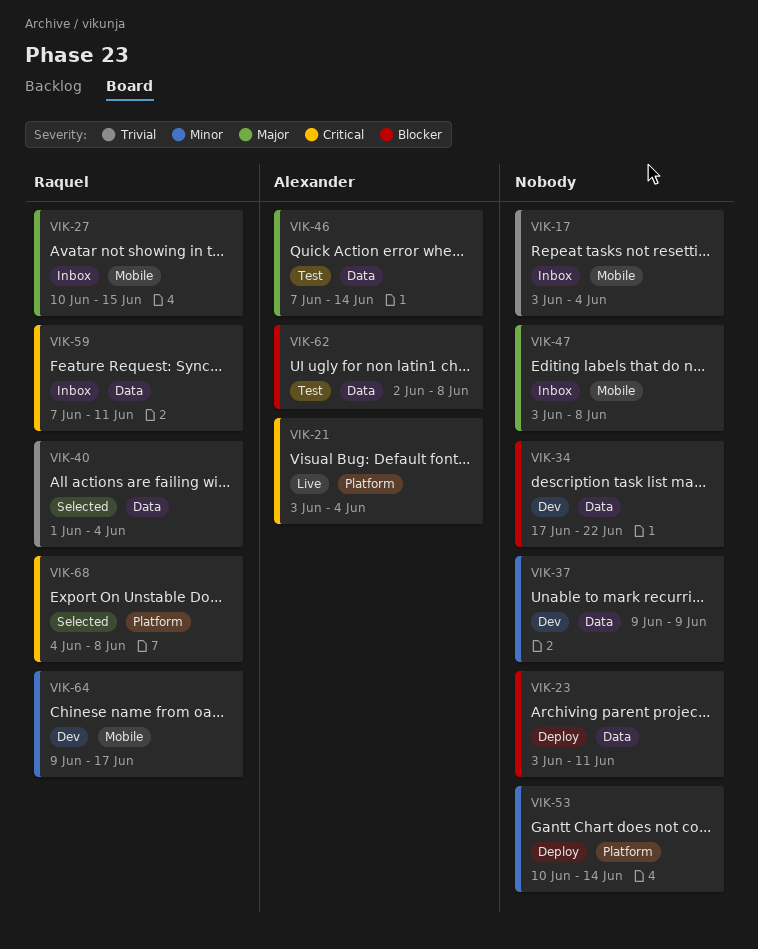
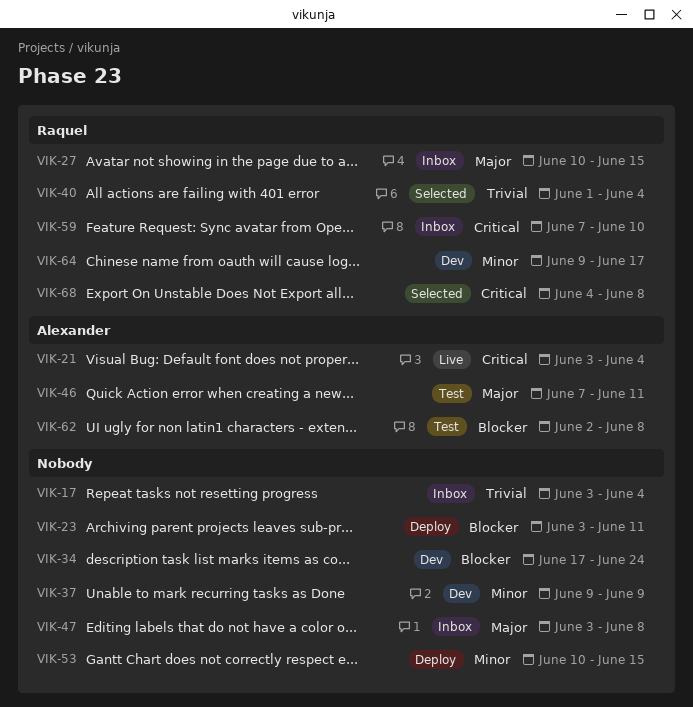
VIK-34, due: Jun 22 -> Jun 24
VIK-46, due: Jun 14 -> Jun 11
VIK-53, due: Jun 14 -> Jun 15
VIK-59, due: Jun 11 -> Jun 10

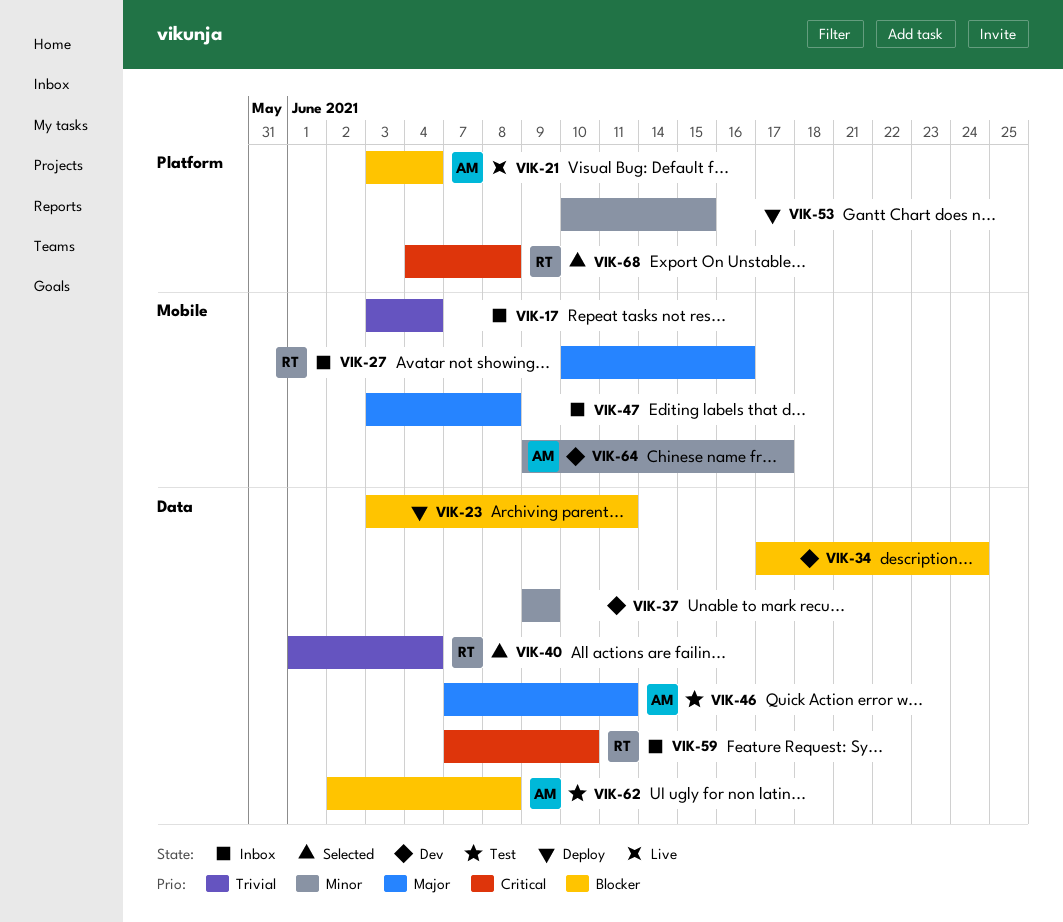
VIK-21, priority: Critical -> Blocker
VIK-27, due: Jun 15 -> Jun 16
VIK-64, owner: Raquel -> Alexander

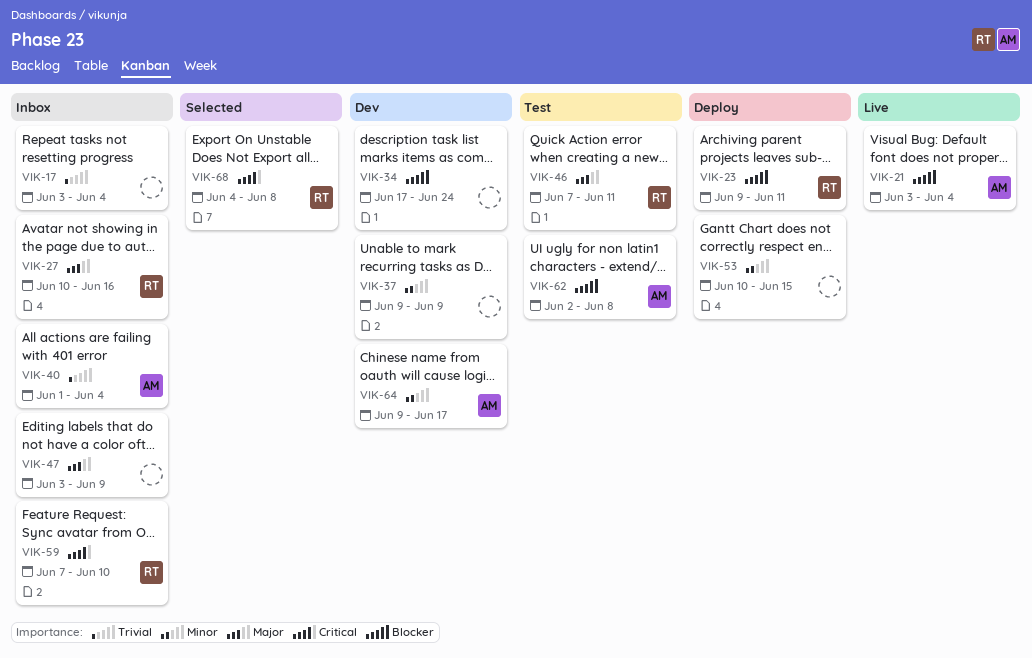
VIK-23, owner: none -> RT
VIK-23, start: Jun 3 -> Jun 9
VIK-40, status: Selected -> Inbox
VIK-40, owner: RT -> AM
VIK-46, owner: AM -> RT
VIK-47, due: Jun 8 -> Jun 9

